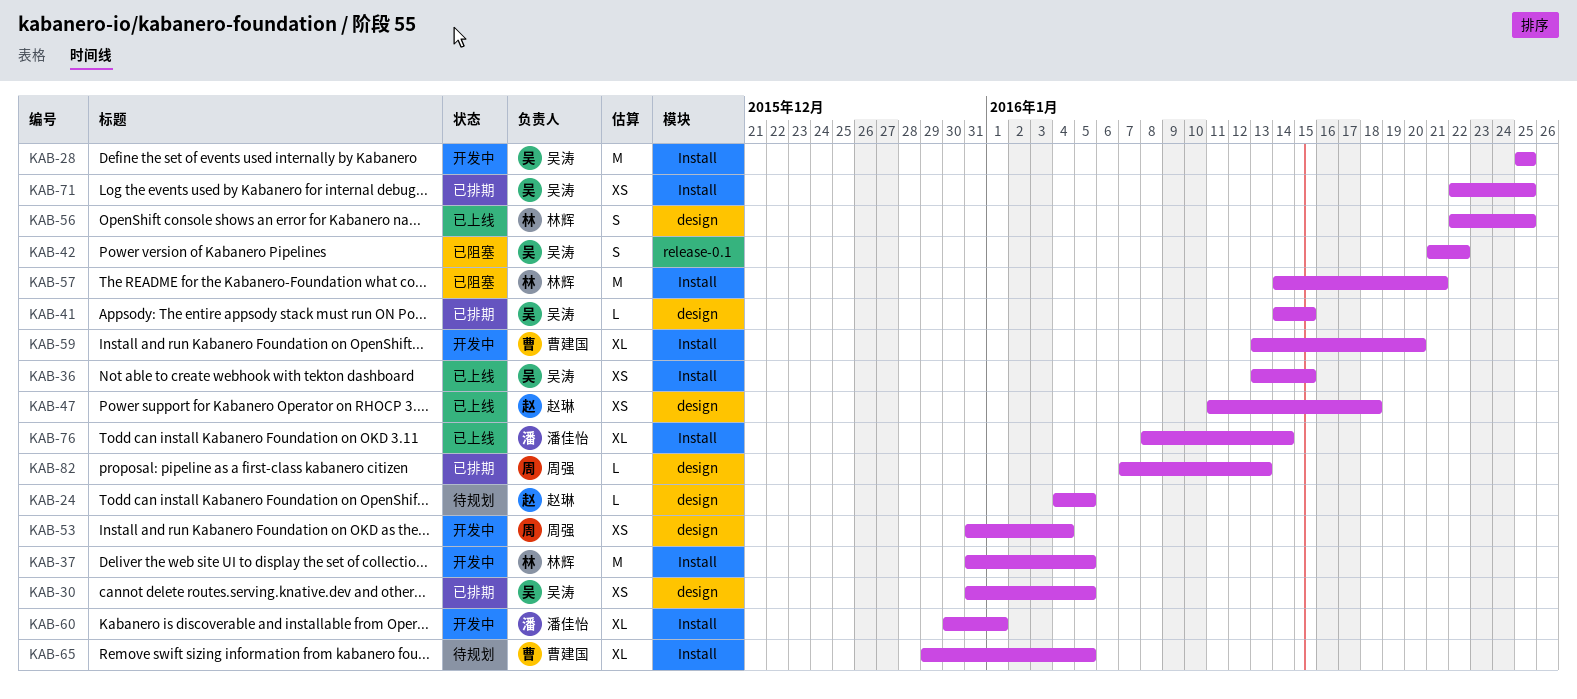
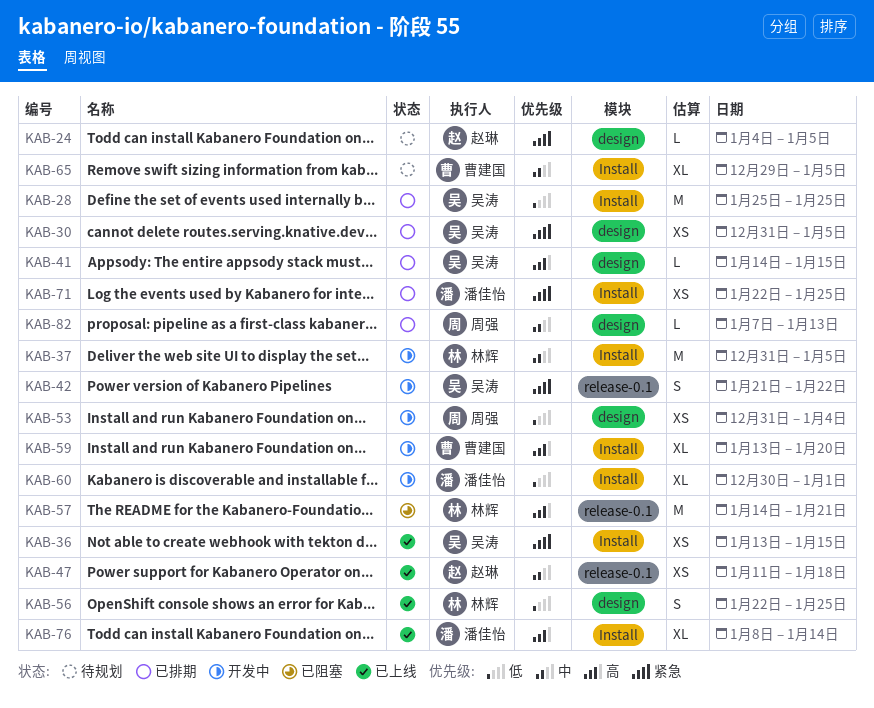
KAB-28, status: 开发中 -> 已排期
KAB-42, status: 已阻塞 -> 开发中
KAB-47, label: design -> release-0.1
KAB-57, label: Install -> release-0.1
KAB-71, owner: 吴涛 -> 潘佳怡

